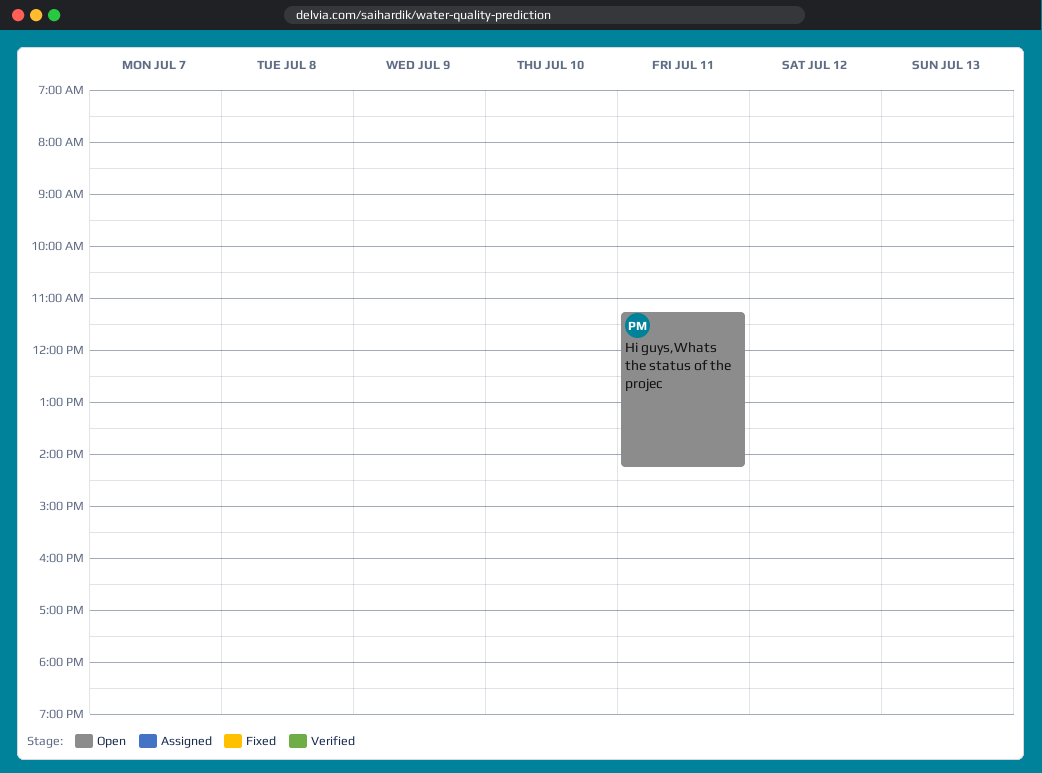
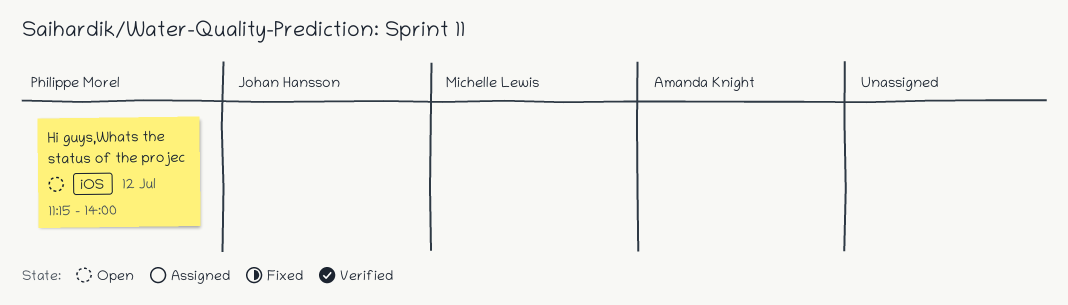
Hi guys,Whats the status of the projec, day: Jul 11 -> Jul 12
Hi guys,Whats the status of the projec, ends: 14:15 -> 14:00

